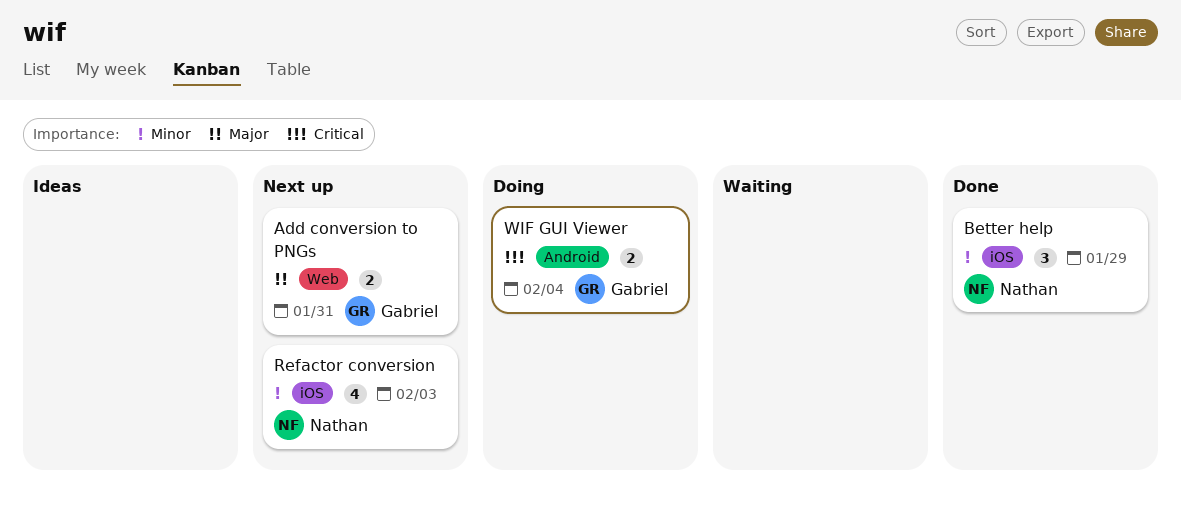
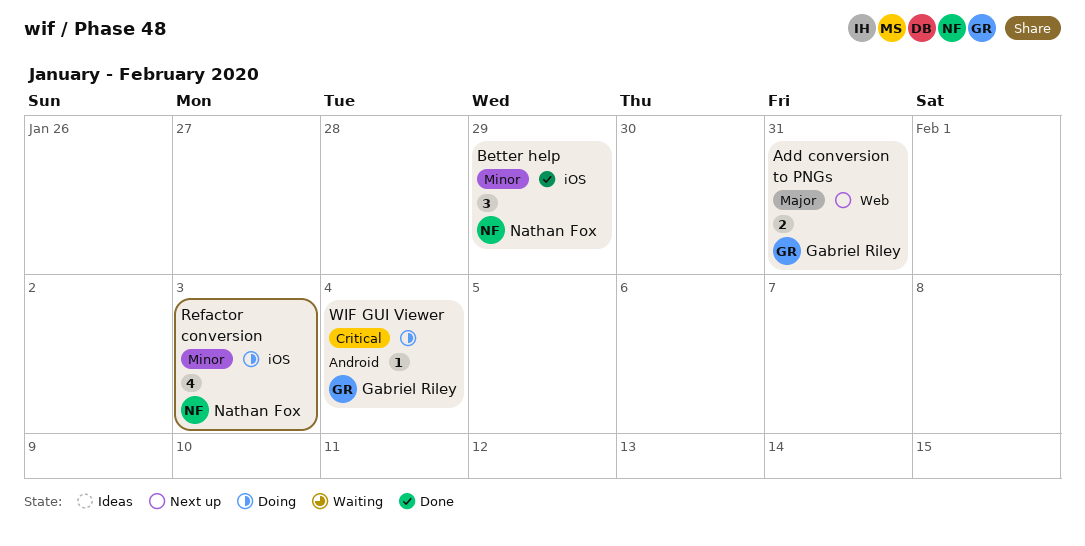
Refactor conversion, status: Next up -> Doing
WIF GUI Viewer, estimate: 2 -> 1

